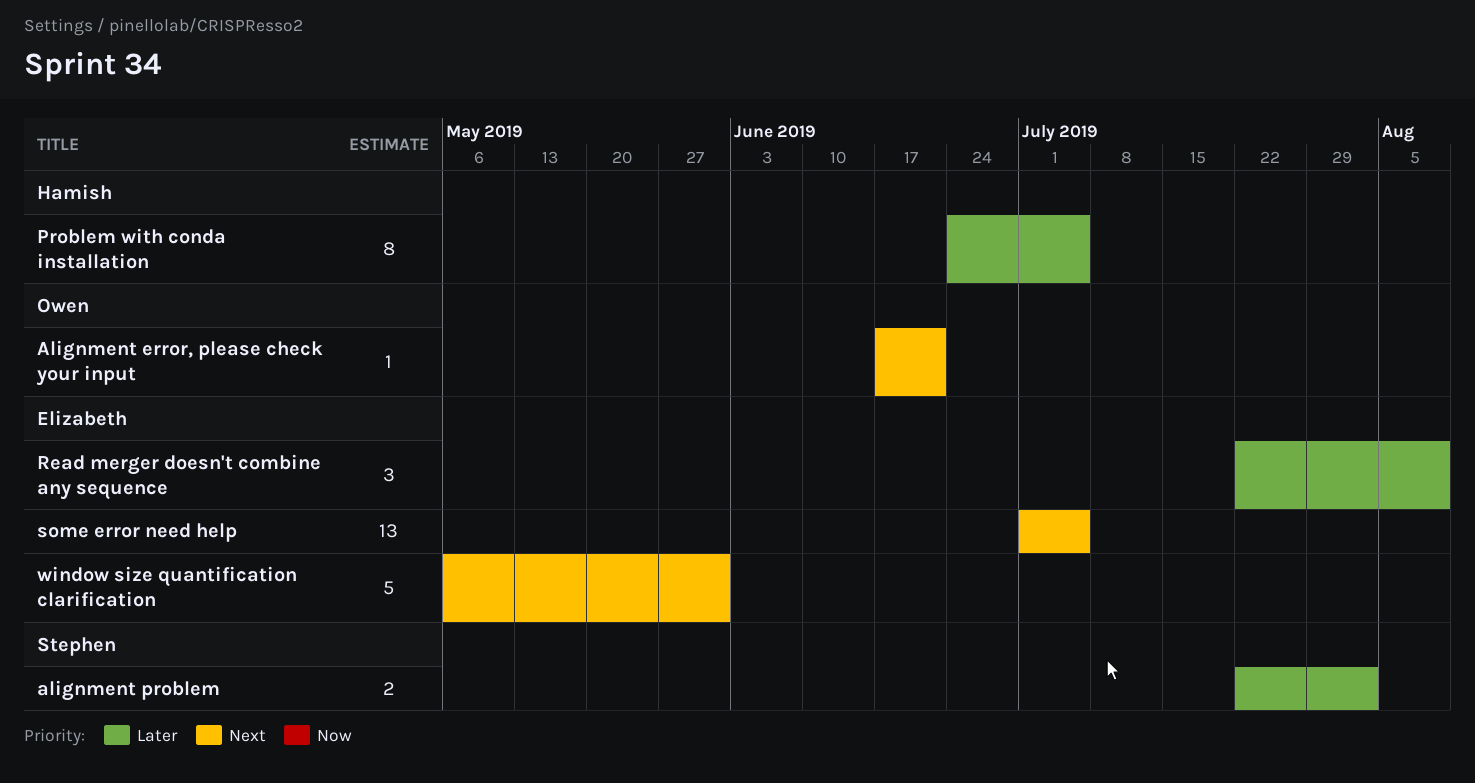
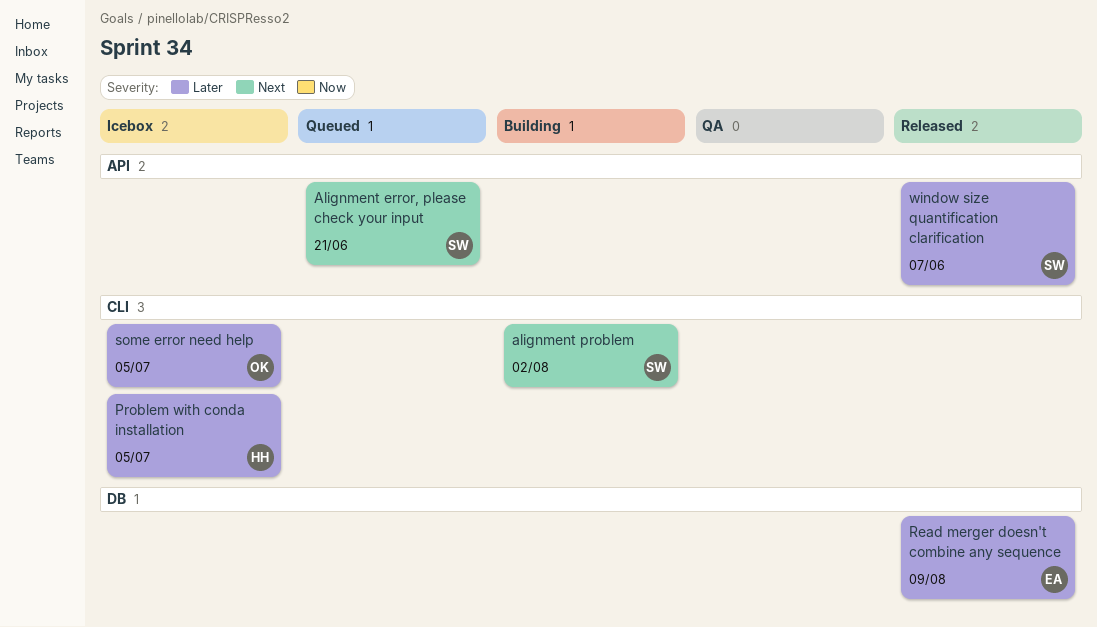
Alignment error, please check your input, owner: Owen -> Stephen
alignment problem, priority: Later -> Next
some error need help, owner: Elizabeth -> Owen
some error need help, priority: Next -> Later
window size quantification clarification, owner: Elizabeth -> Stephen
window size quantification clarification, priority: Next -> Later
window size quantification clarification, due: May 31 -> Jun 7

